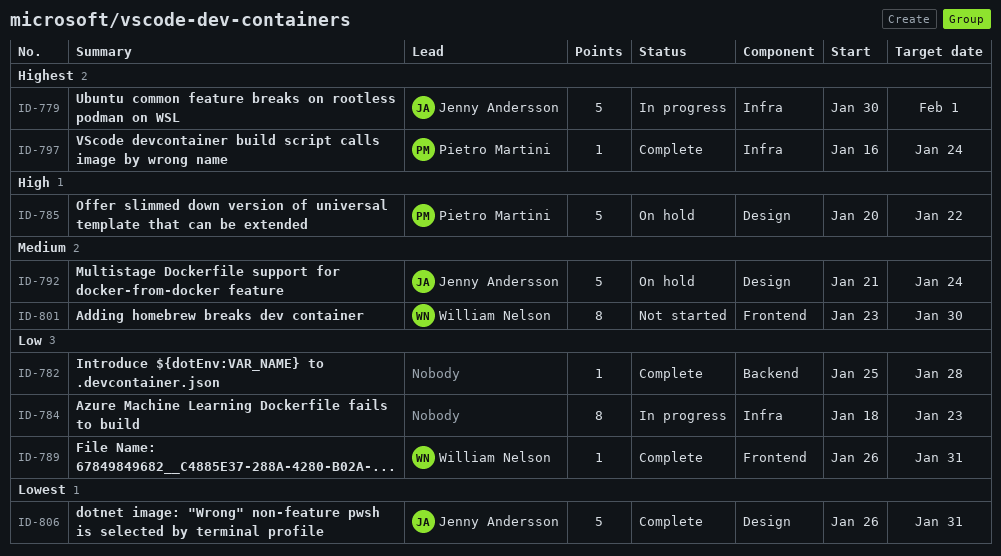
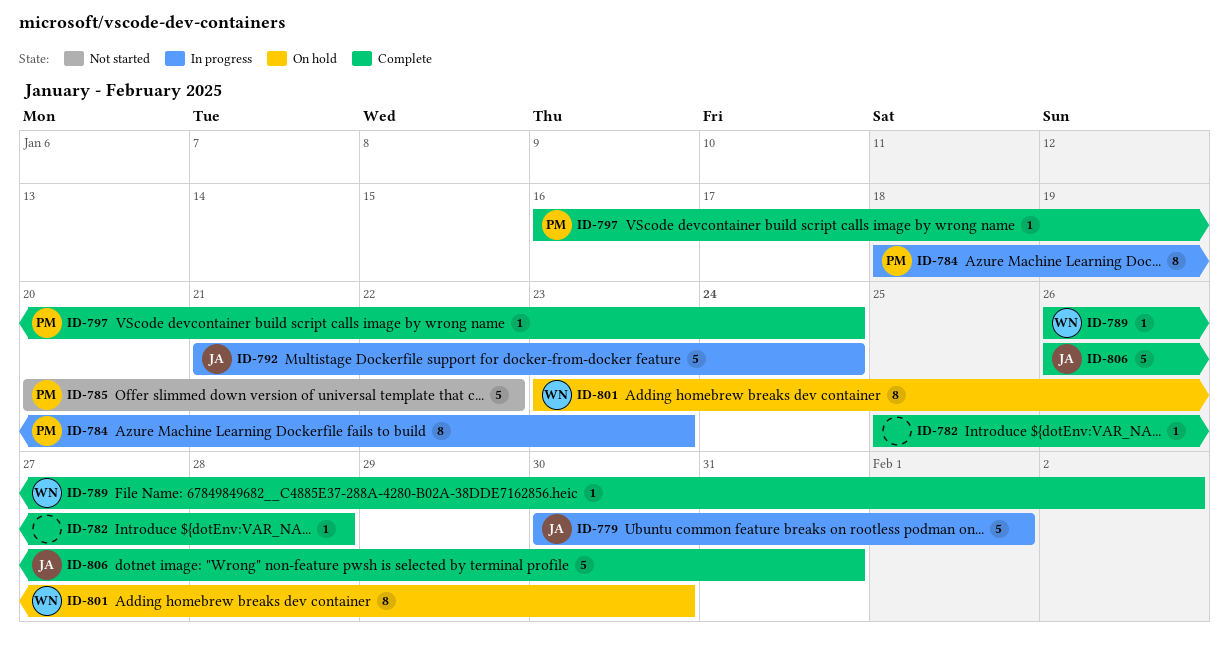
ID-784, owner: none -> Pietro Martini
ID-785, status: On hold -> Not started
ID-789, due: Jan 31 -> Feb 2
ID-792, status: On hold -> In progress
ID-801, status: Not started -> On hold

